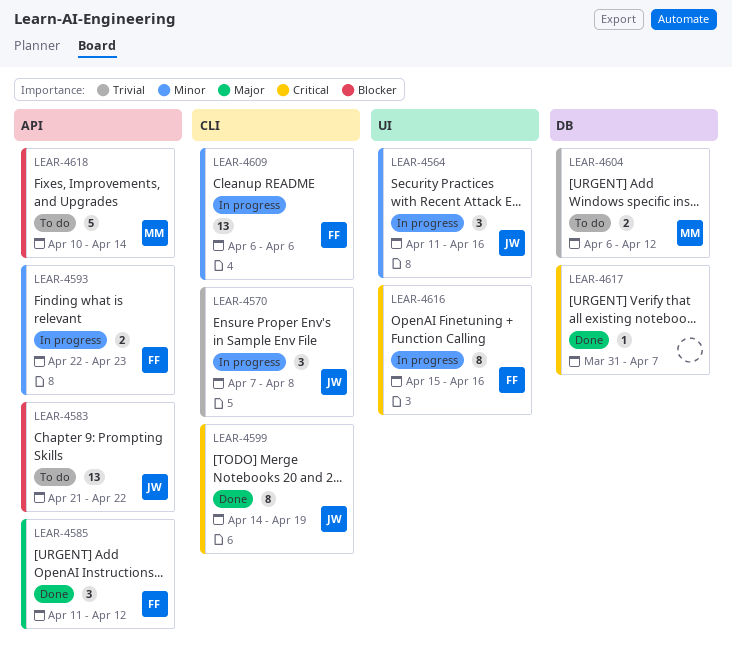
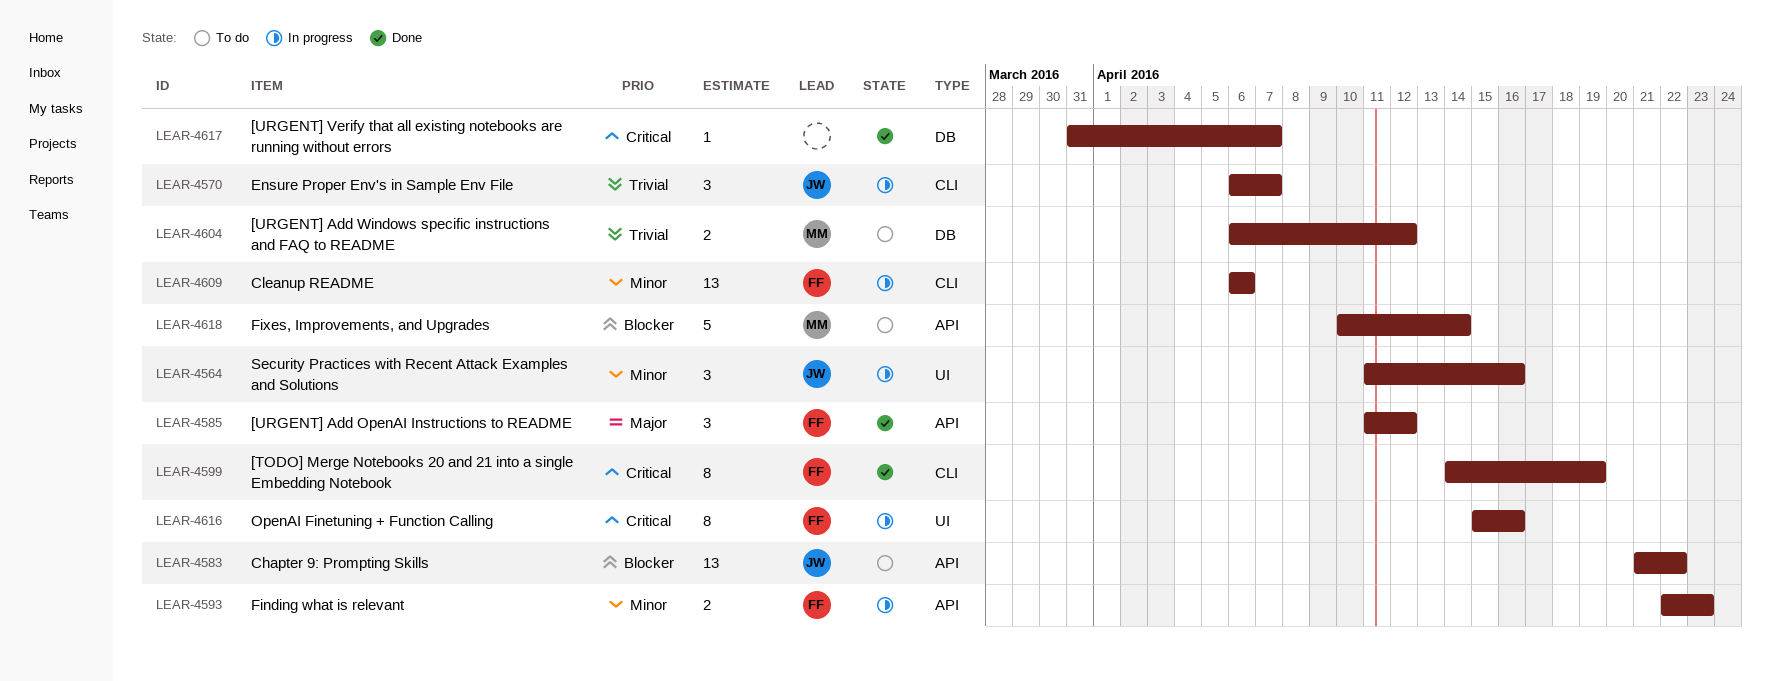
LEAR-4570, start: Apr 7 -> Apr 6
LEAR-4570, due: Apr 8 -> Apr 7
LEAR-4599, owner: JW -> FF

